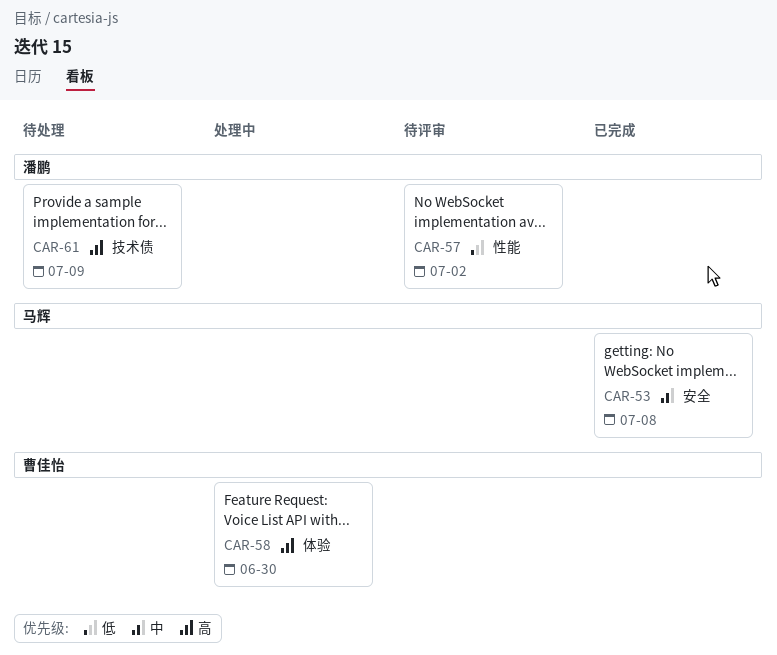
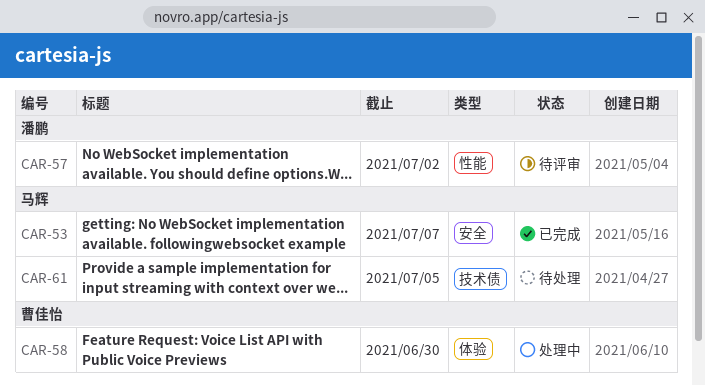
CAR-53, due: Jul 8 -> Jul 7
CAR-61, owner: 潘鹏 -> 马辉
CAR-61, due: Jul 9 -> Jul 5

